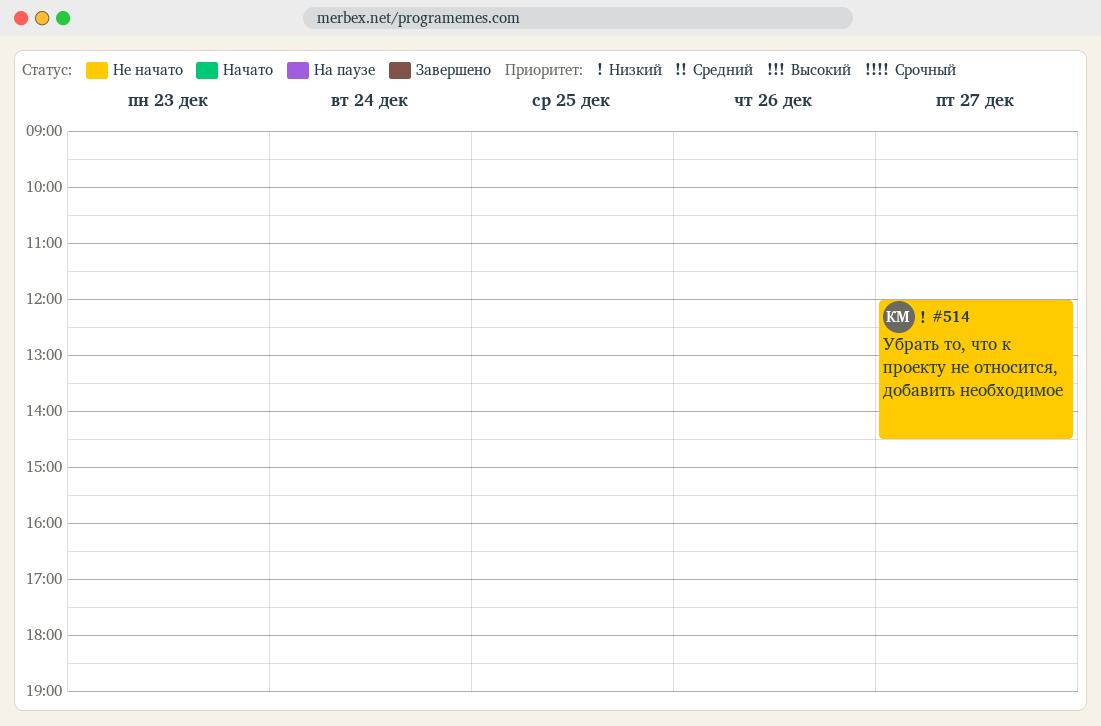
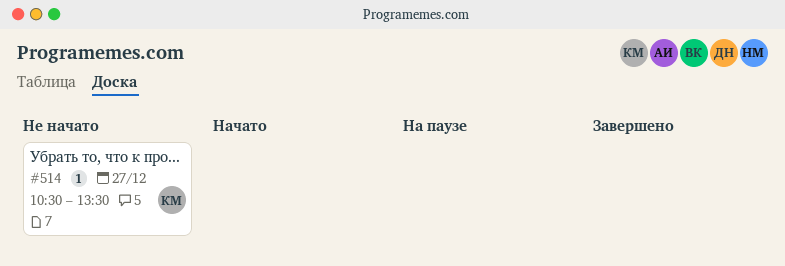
#514, begins: 12:00 -> 10:30
#514, ends: 14:30 -> 13:30

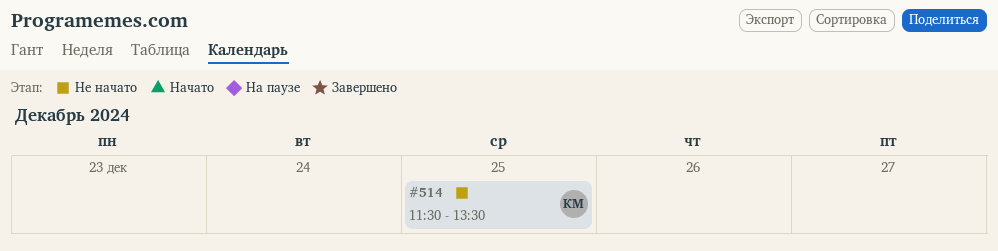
#514, day: Dec 27 -> Dec 25
#514, begins: 10:30 -> 11:30

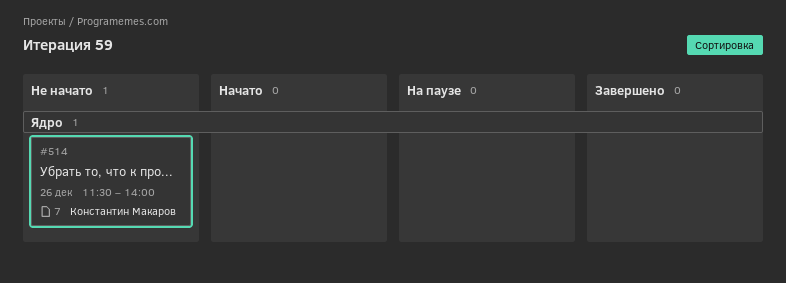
#514, day: Dec 25 -> Dec 26
#514, ends: 13:30 -> 14:00

